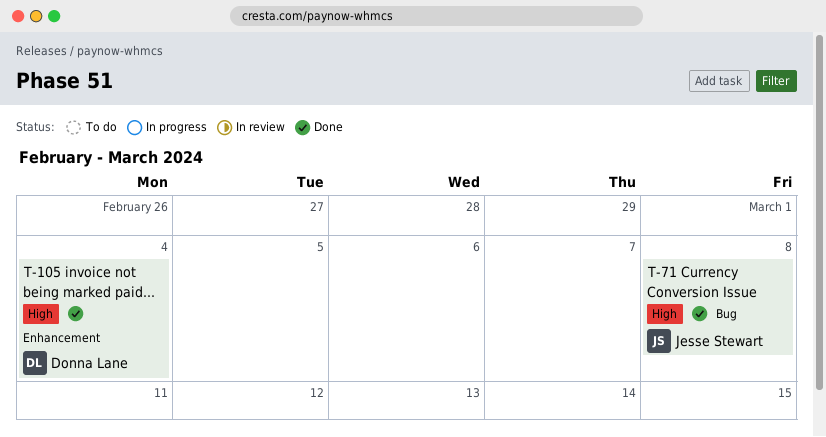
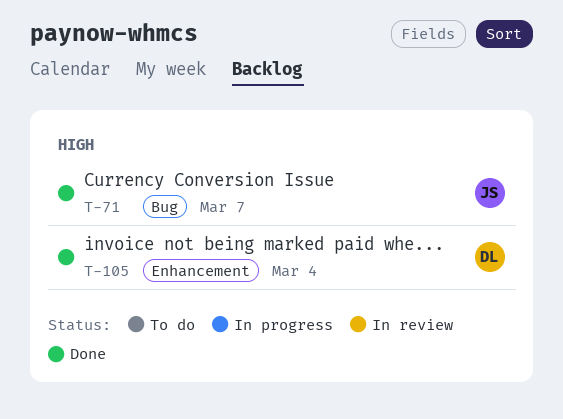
T-71, due: Mar 8 -> Mar 7

